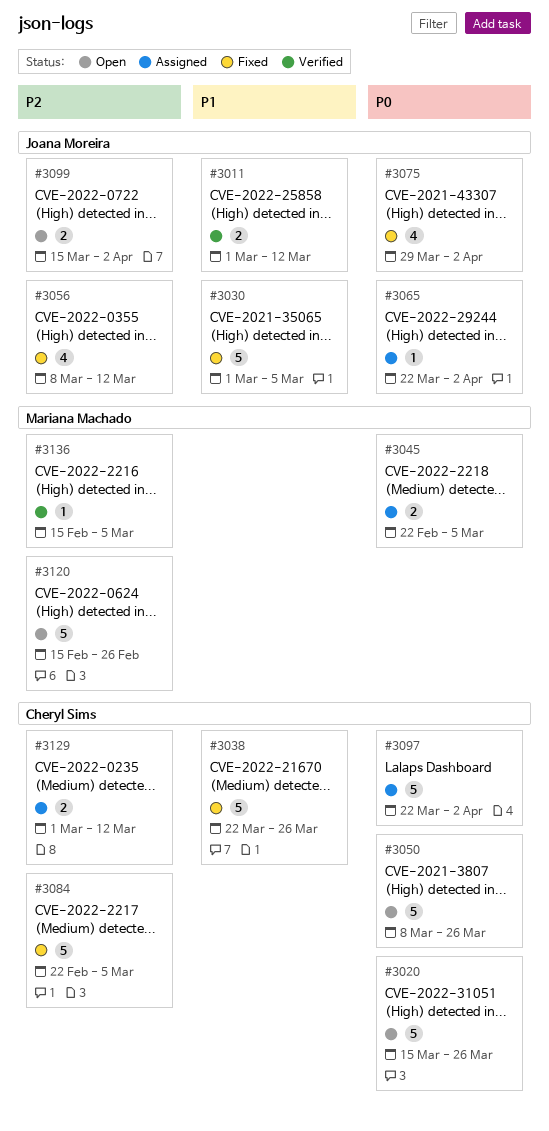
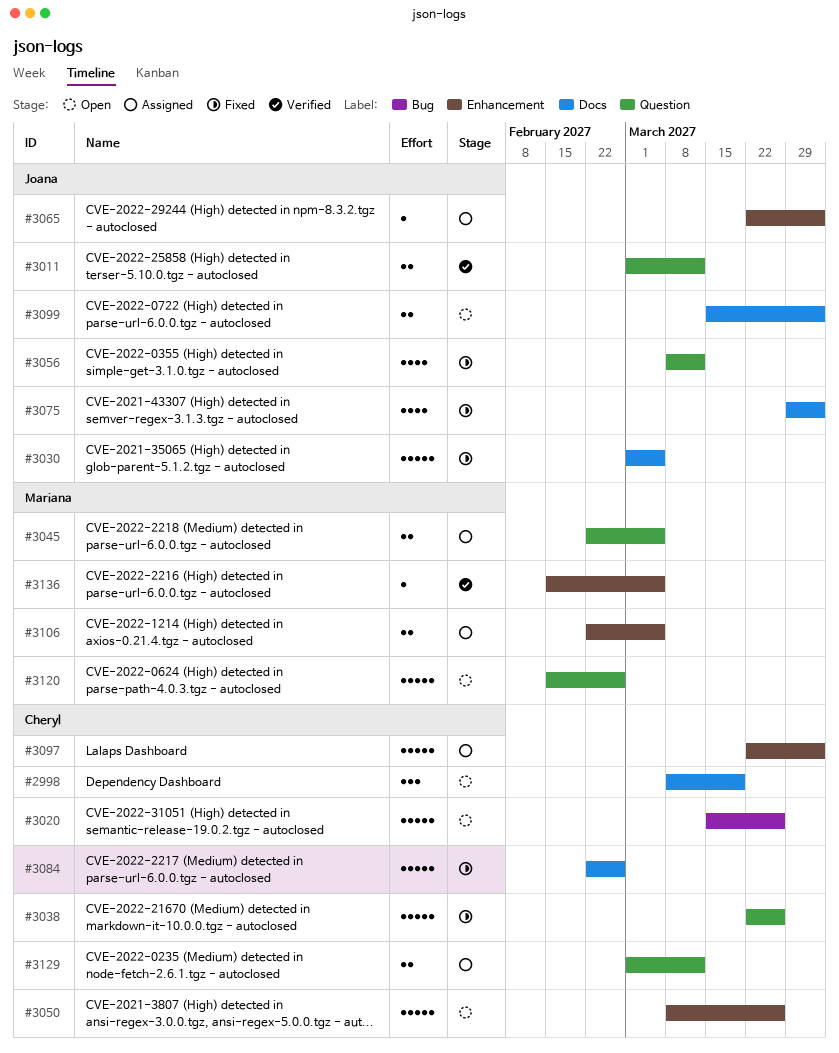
#2998: none -> present
#3084, due: Mar 5 -> Feb 26
#3106: none -> present

